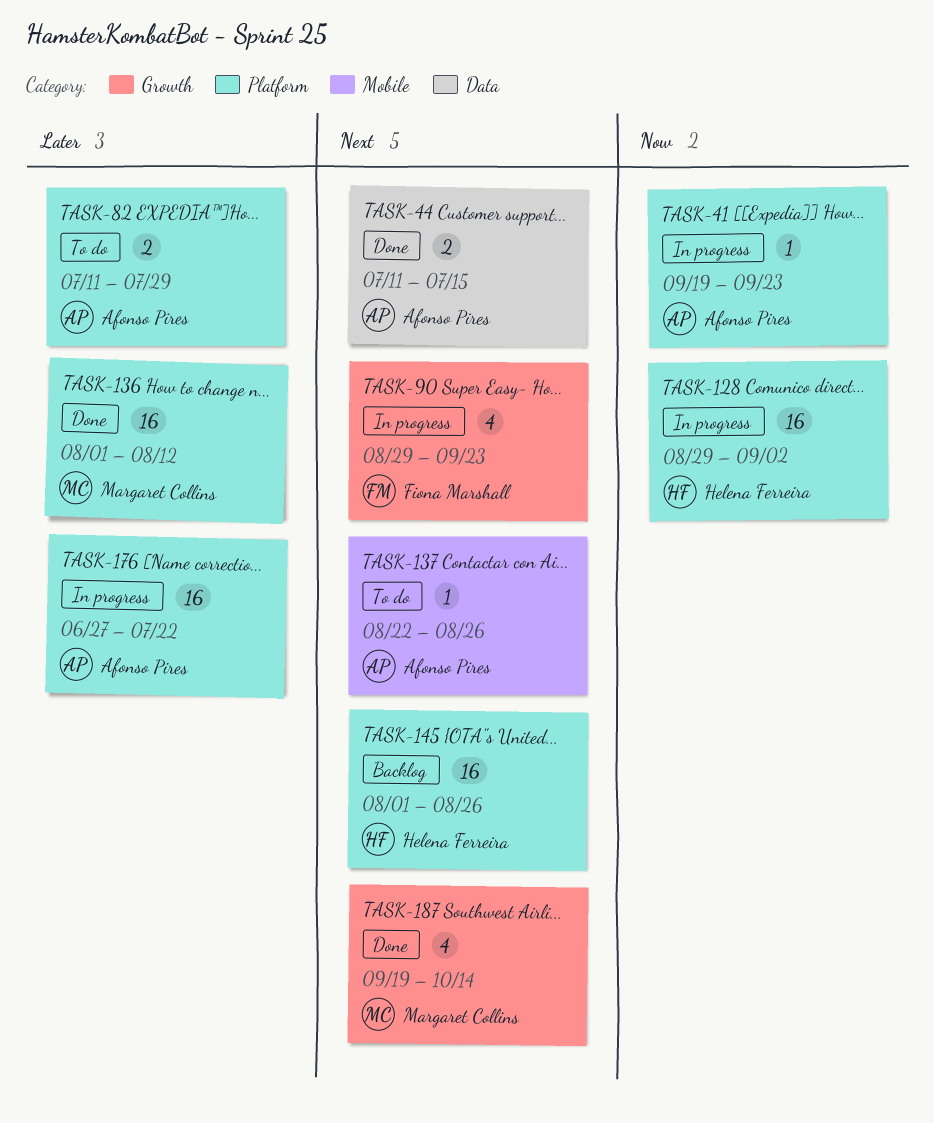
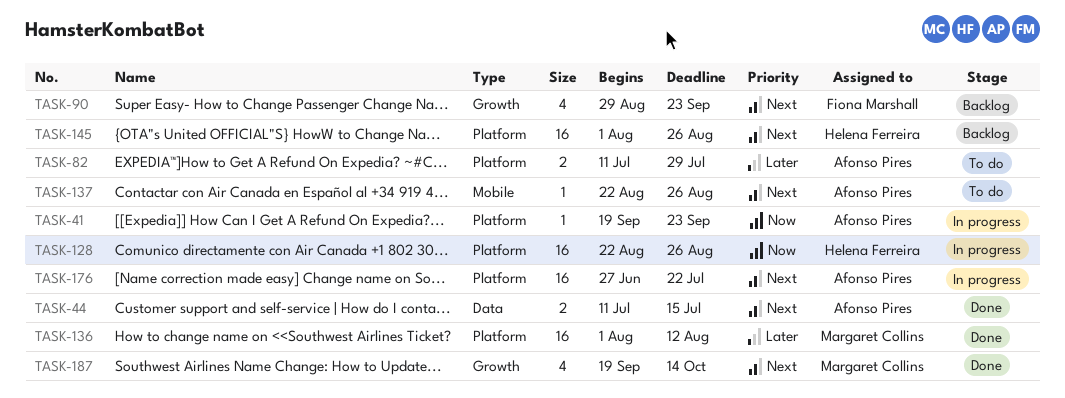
TASK-90, status: In progress -> Backlog
TASK-128, start: Aug 29 -> Aug 22
TASK-128, due: Sep 2 -> Aug 26
TASK-176, priority: Later -> Next

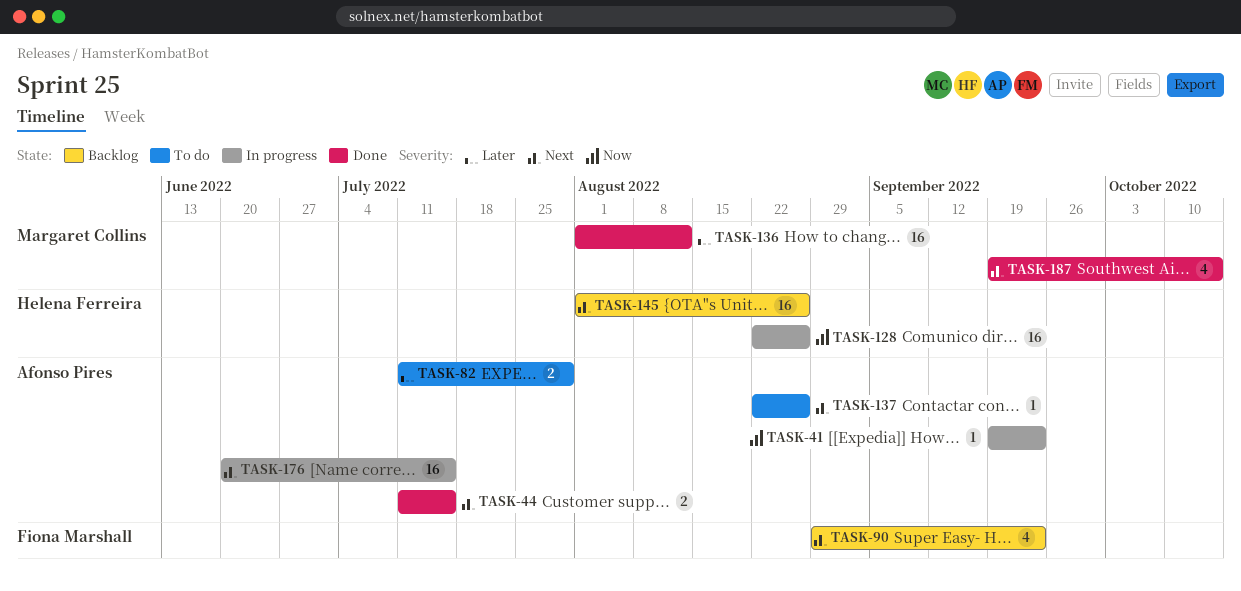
TASK-176, start: Jun 27 -> Jun 20
TASK-176, due: Jul 22 -> Jul 15

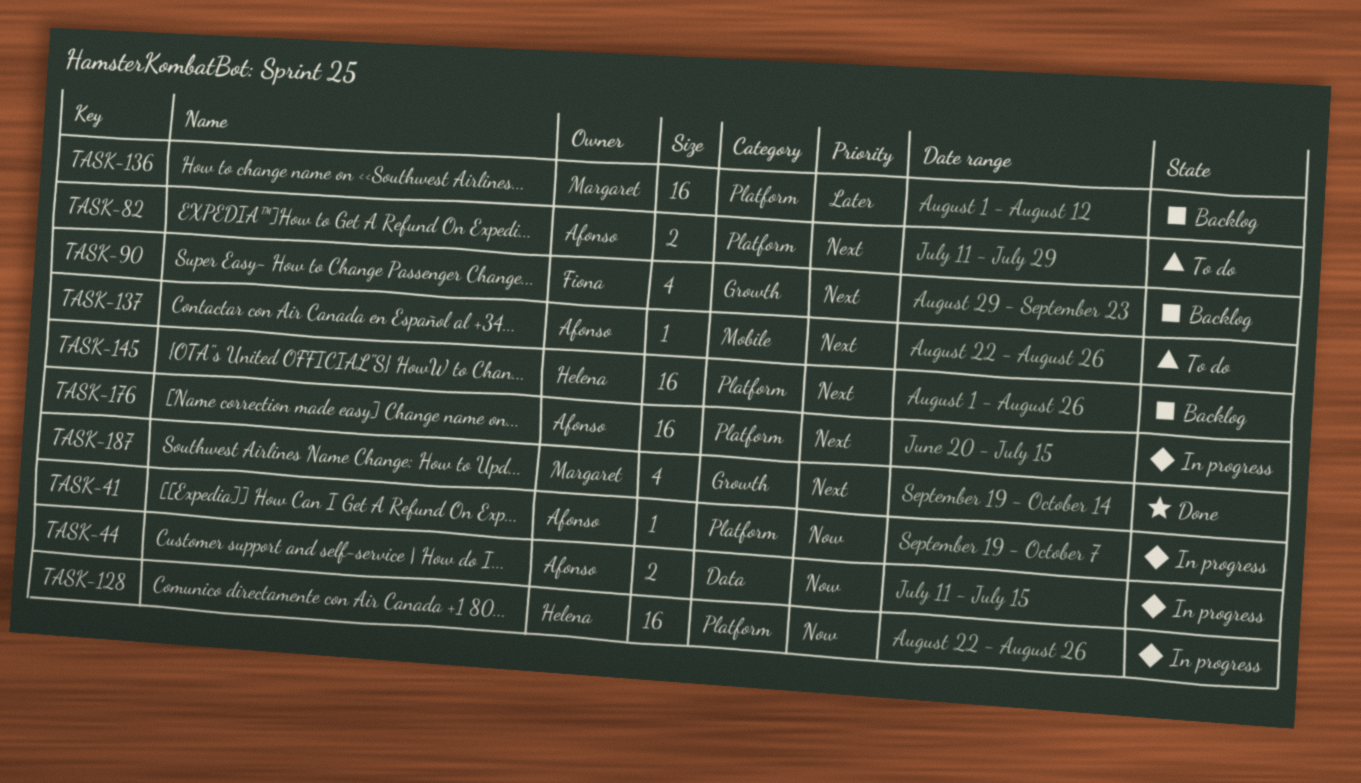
TASK-41, due: Sep 23 -> Oct 7
TASK-44, status: Done -> In progress
TASK-44, priority: Next -> Now
TASK-82, priority: Later -> Next
TASK-136, status: Done -> Backlog

